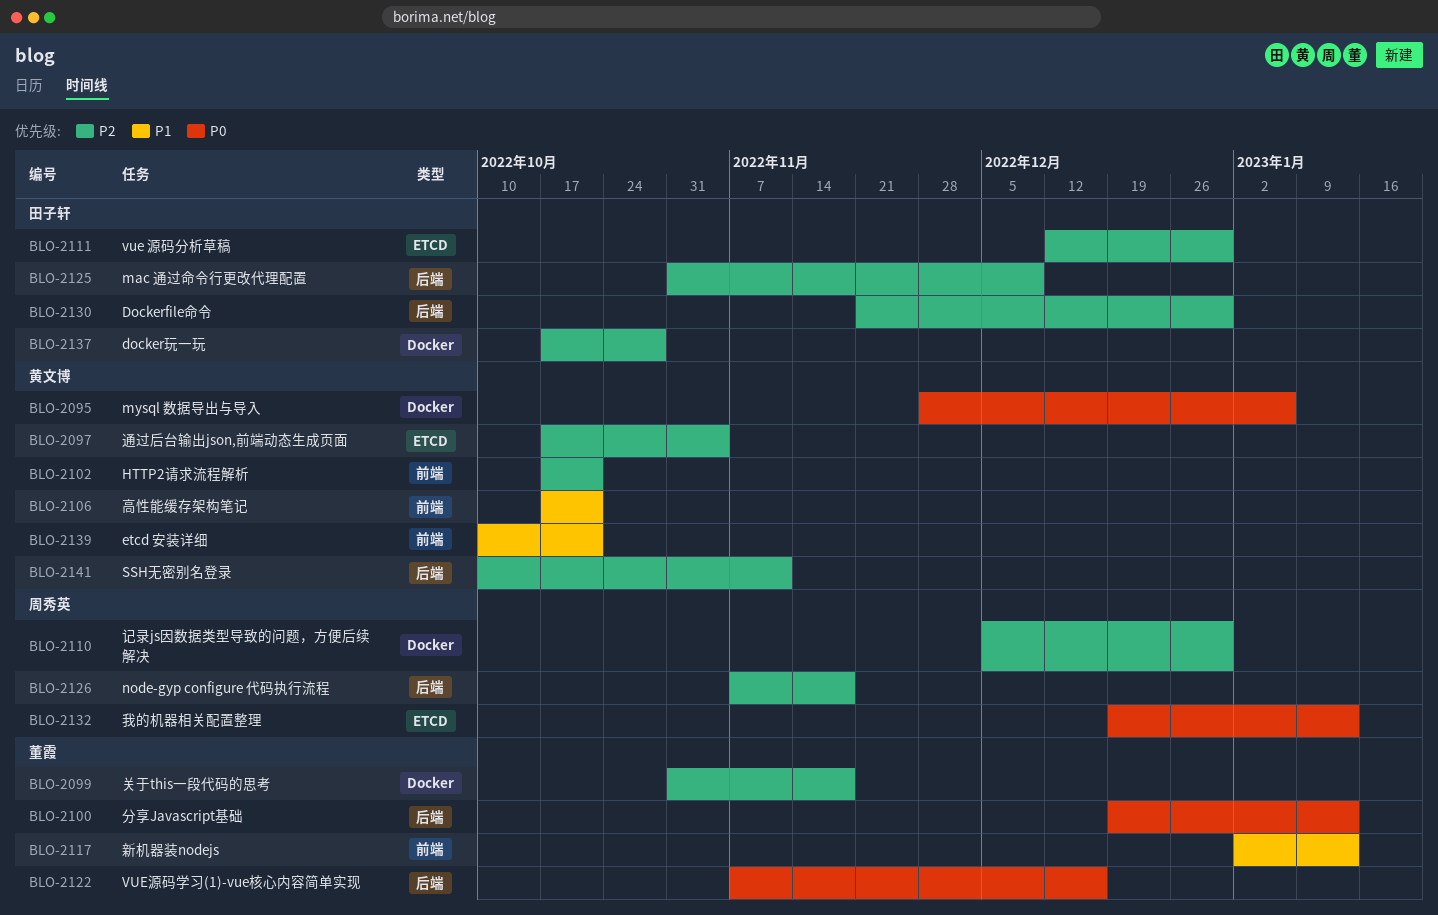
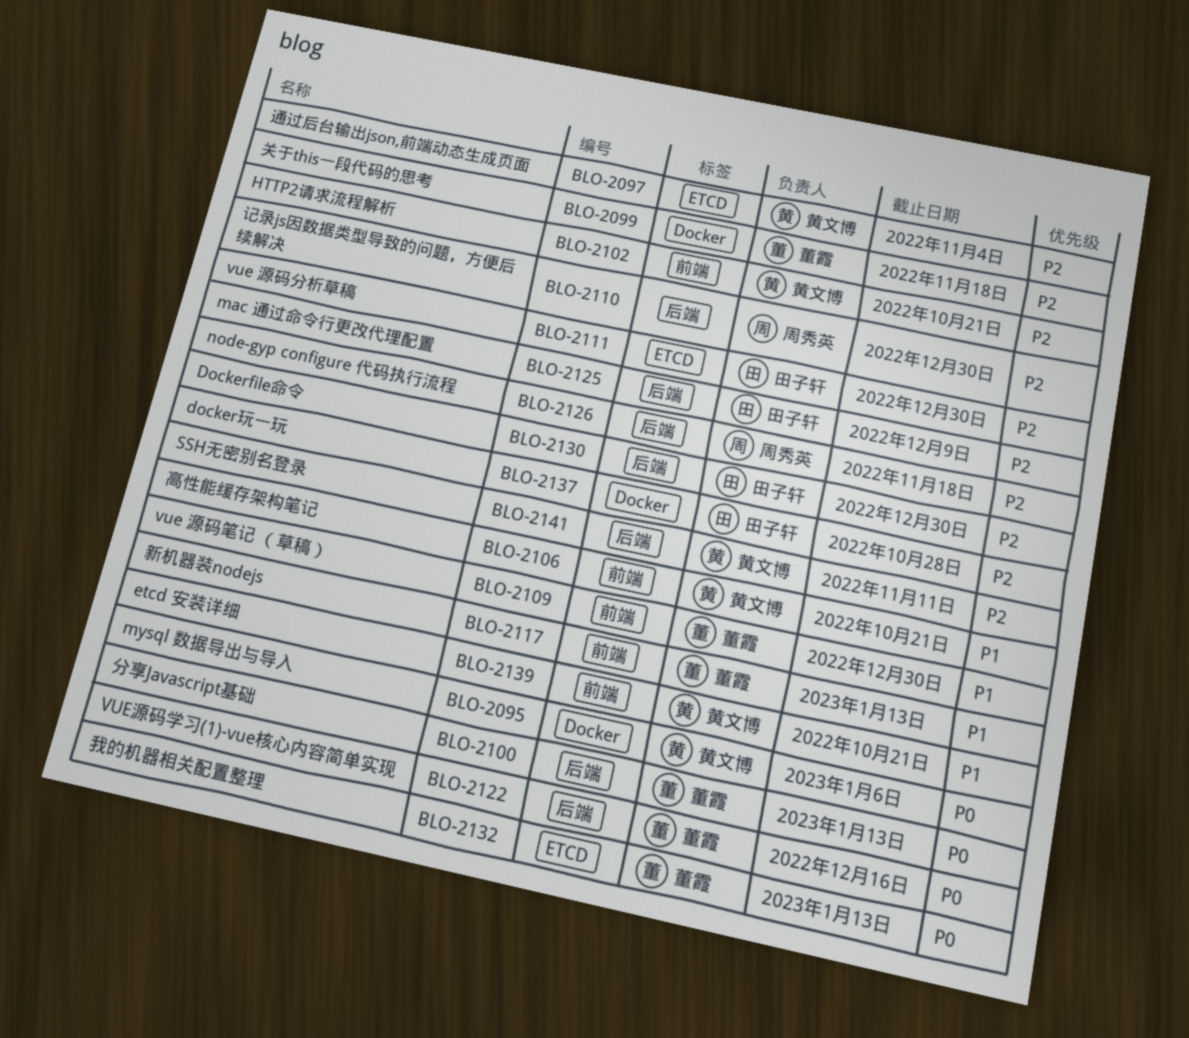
BLO-2109: none -> present
BLO-2110, label: Docker -> 后端
BLO-2132, owner: 周秀英 -> 董霞

